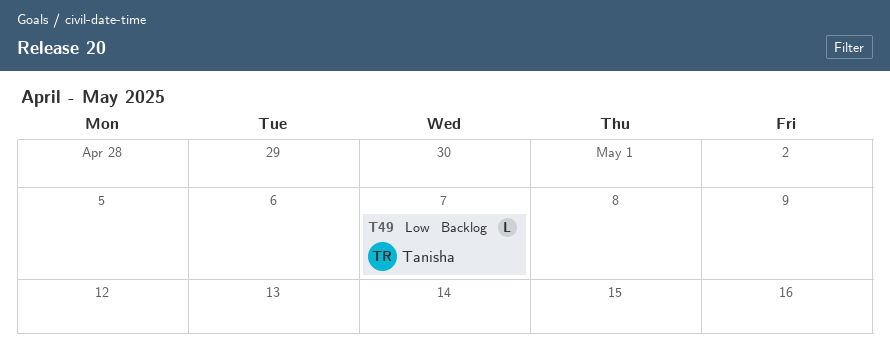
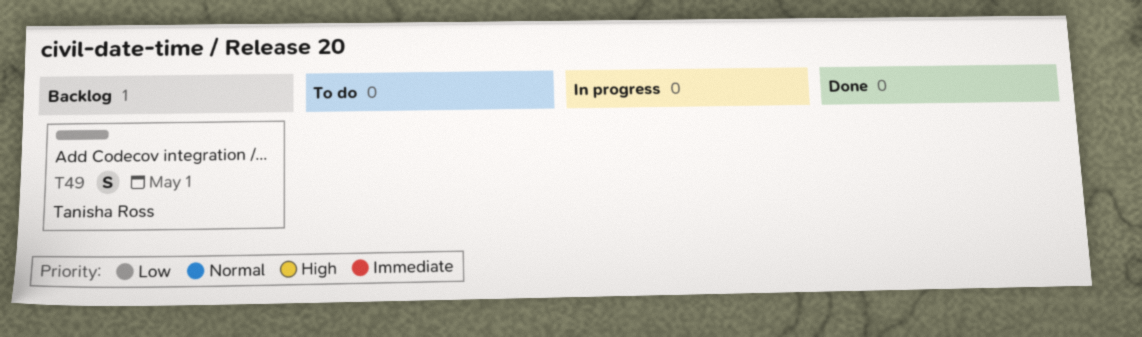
T49, estimate: L -> S
T49, due: May 7 -> May 1

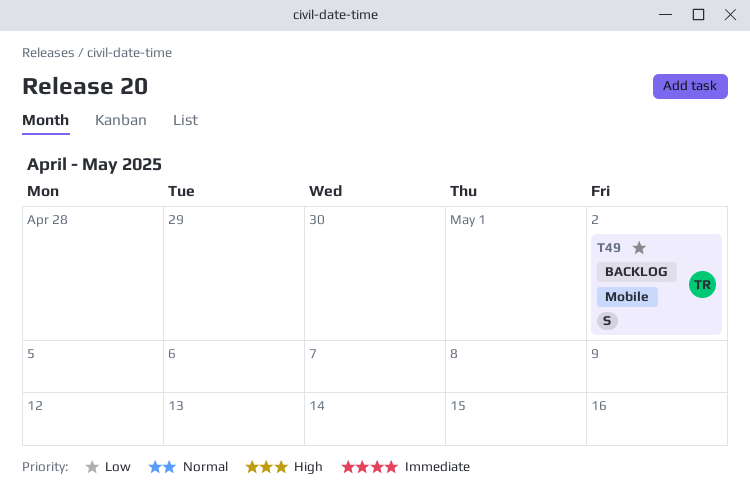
T49, due: May 1 -> May 2

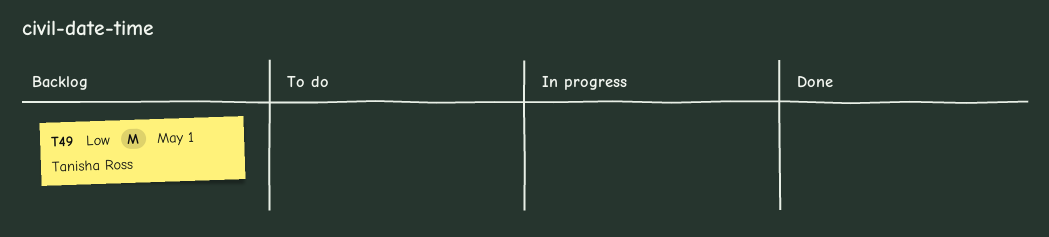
T49, estimate: S -> M
T49, due: May 2 -> May 1

